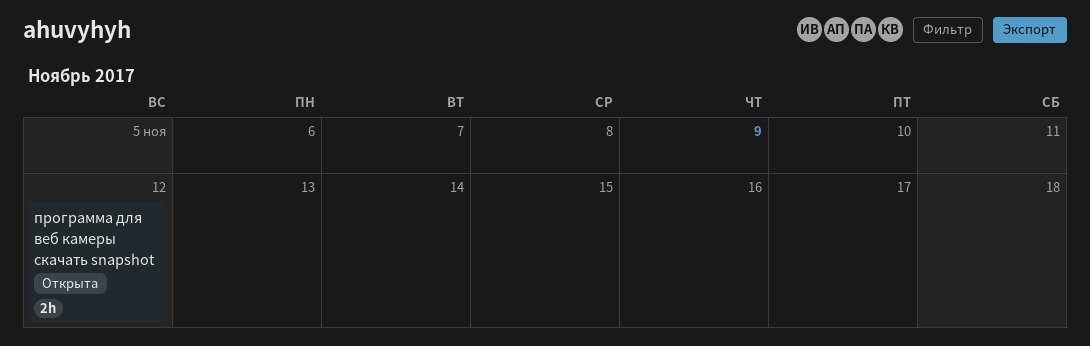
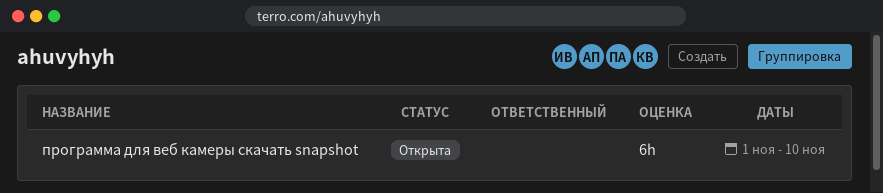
программа для веб камеры скачать snapshot, estimate: 2h -> 6h
программа для веб камеры скачать snapshot, due: Nov 12 -> Nov 10

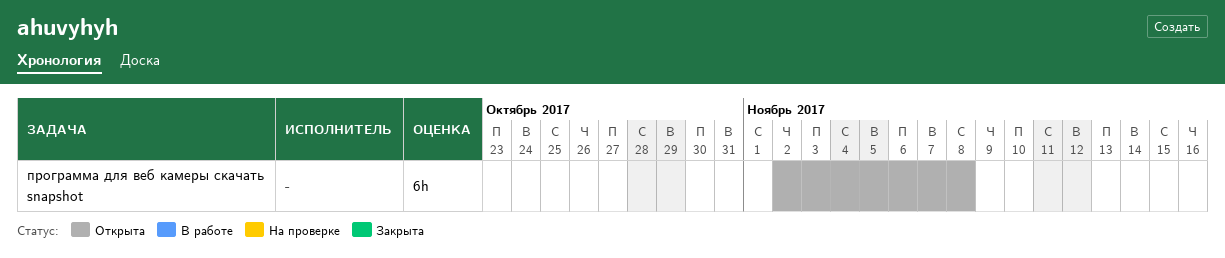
программа для веб камеры скачать snapshot, start: Nov 1 -> Nov 2
программа для веб камеры скачать snapshot, due: Nov 10 -> Nov 8

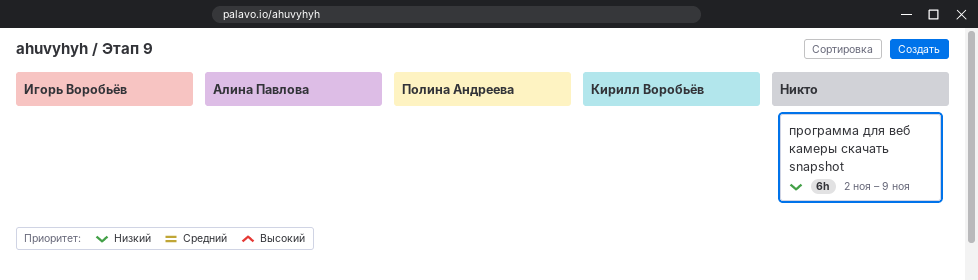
программа для веб камеры скачать snapshot, due: Nov 8 -> Nov 9

